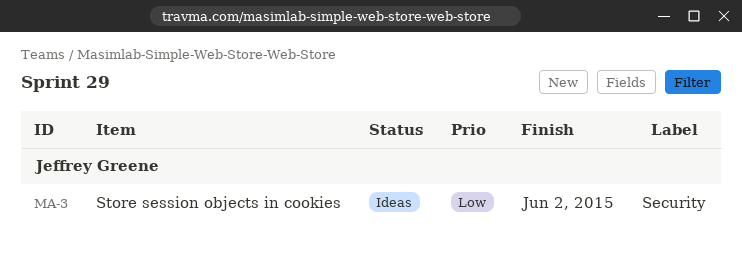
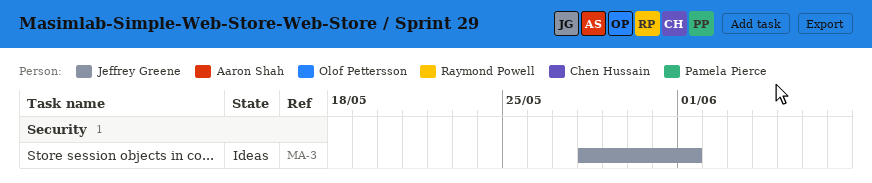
MA-3, due: Jun 2 -> Jun 1

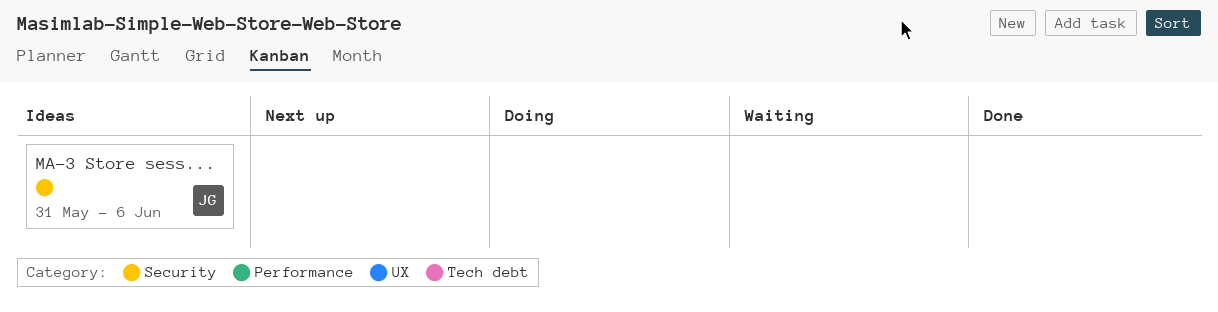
MA-3, start: May 28 -> May 31
MA-3, due: Jun 1 -> Jun 6

